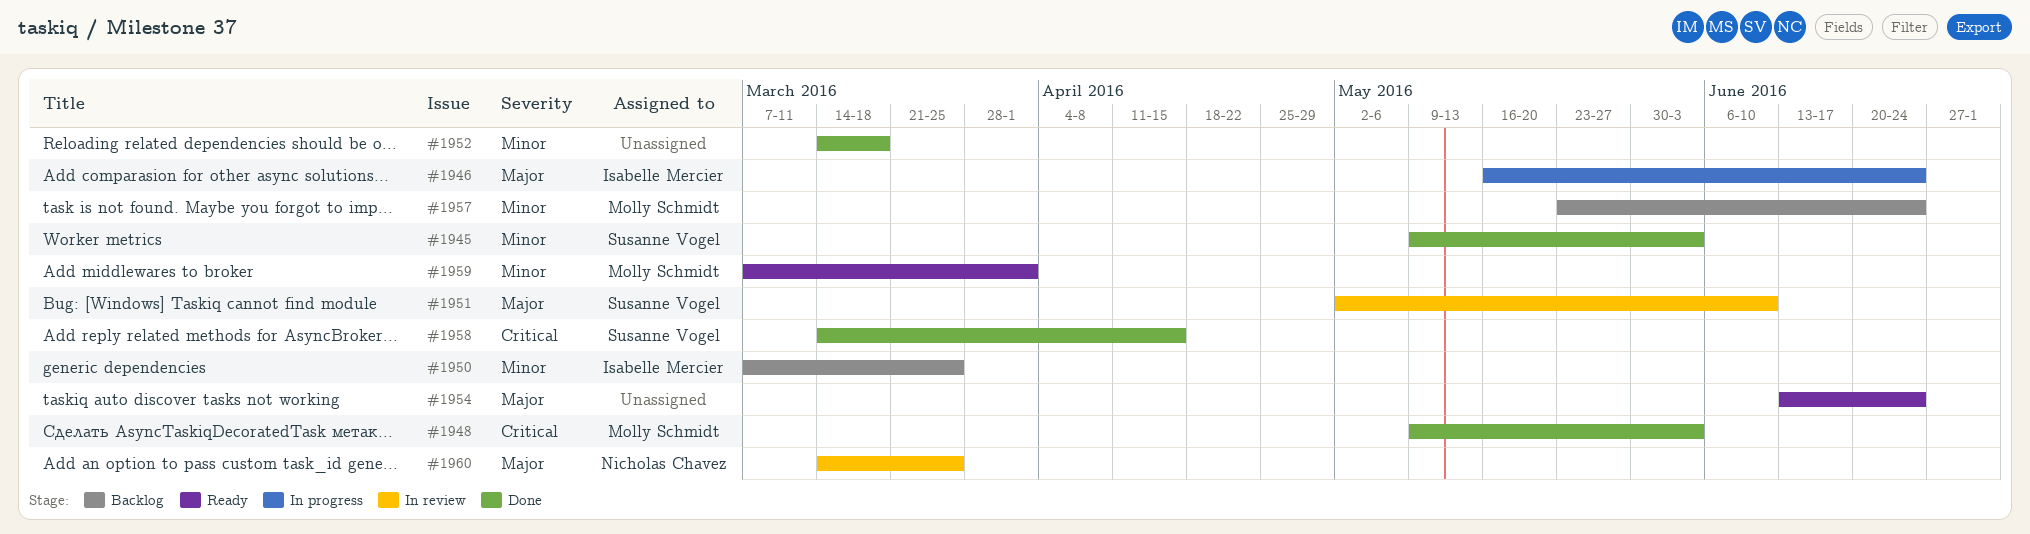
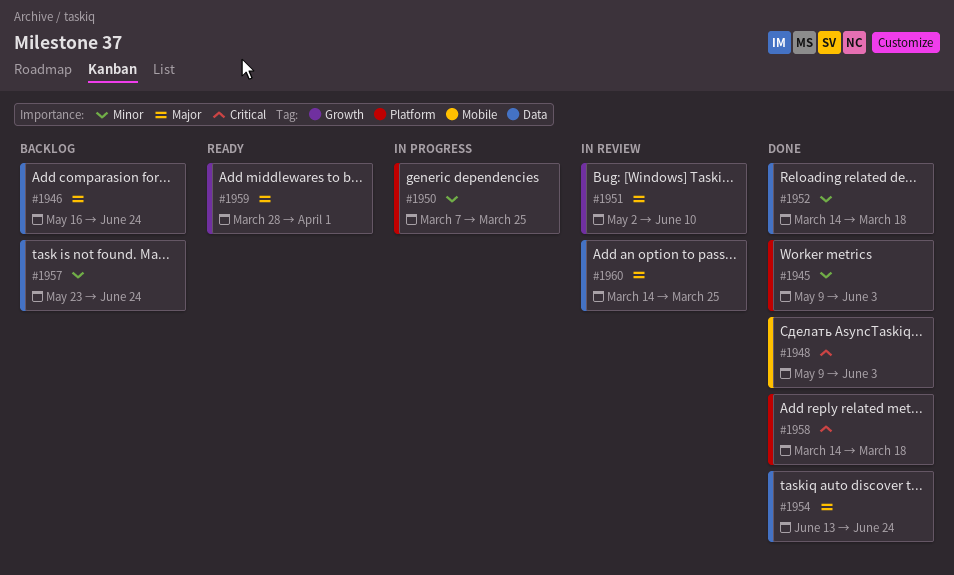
#1946, status: In progress -> Backlog
#1950, status: Backlog -> In progress
#1954, status: Ready -> Done
#1958, due: Apr 15 -> Mar 18
#1959, priority: Minor -> Major
#1959, start: Mar 7 -> Mar 28

